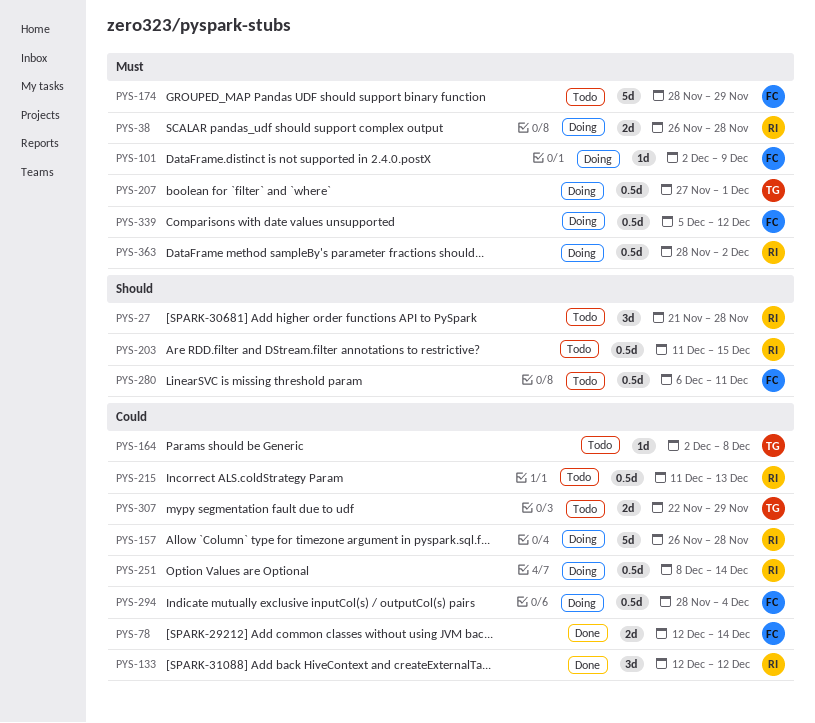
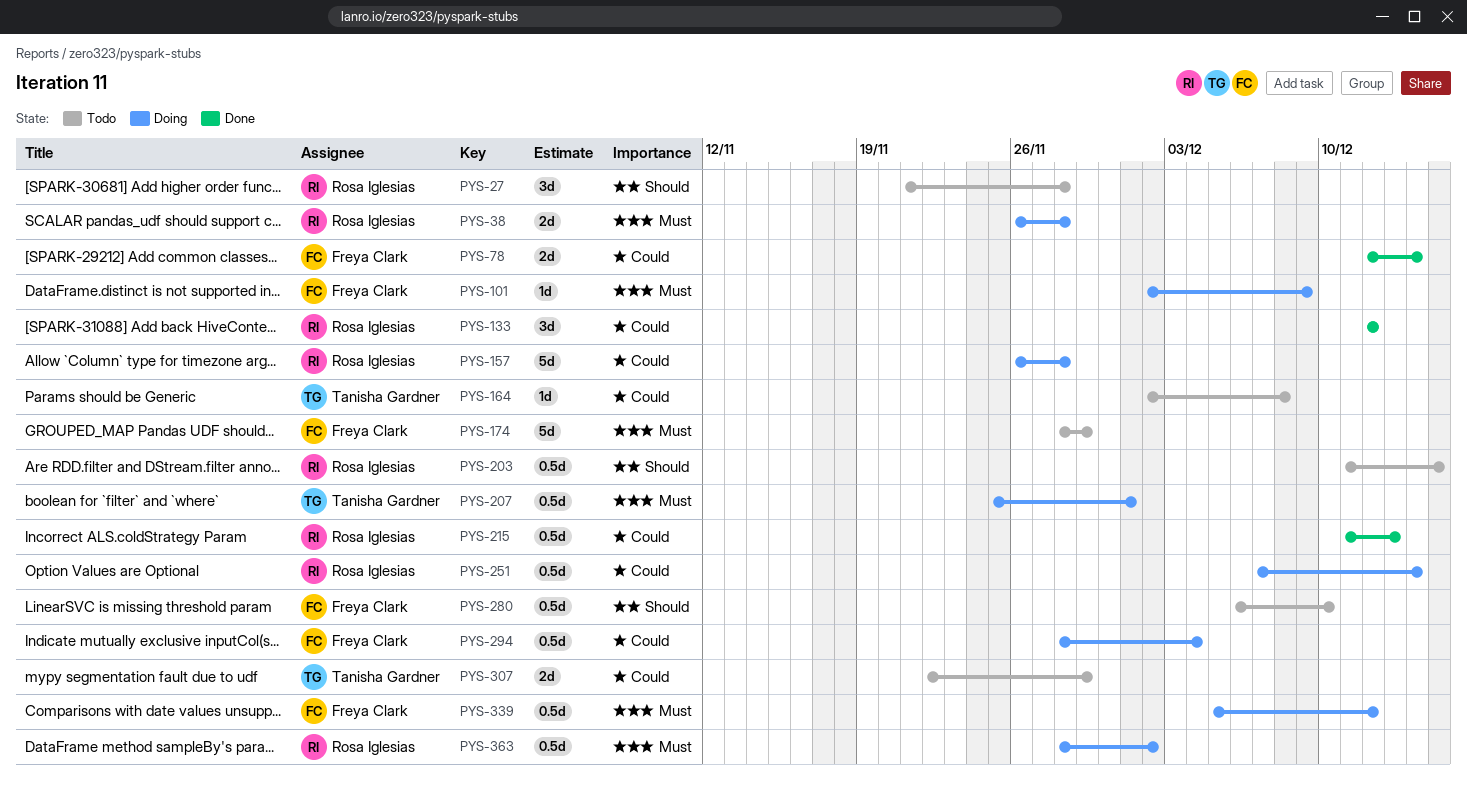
PYS-207, start: Nov 27 -> Nov 25
PYS-215, status: Todo -> Done
PYS-251, start: Dec 8 -> Dec 7
PYS-280, due: Dec 11 -> Dec 10

